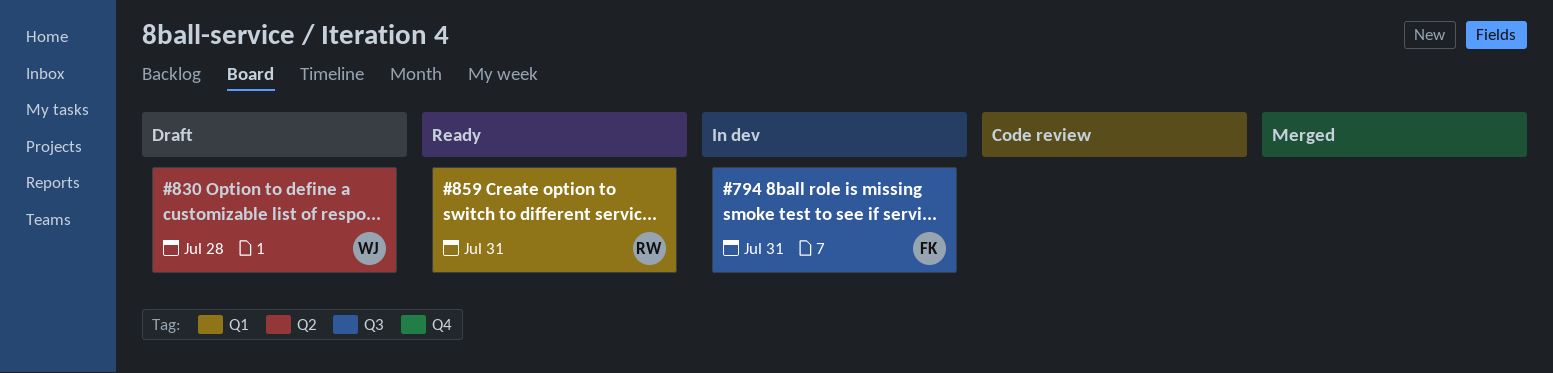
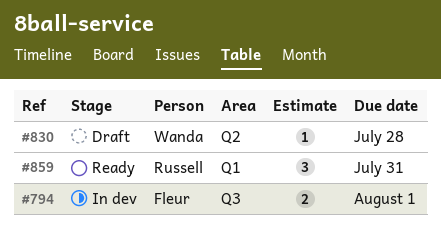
#794, due: Jul 31 -> Aug 1

